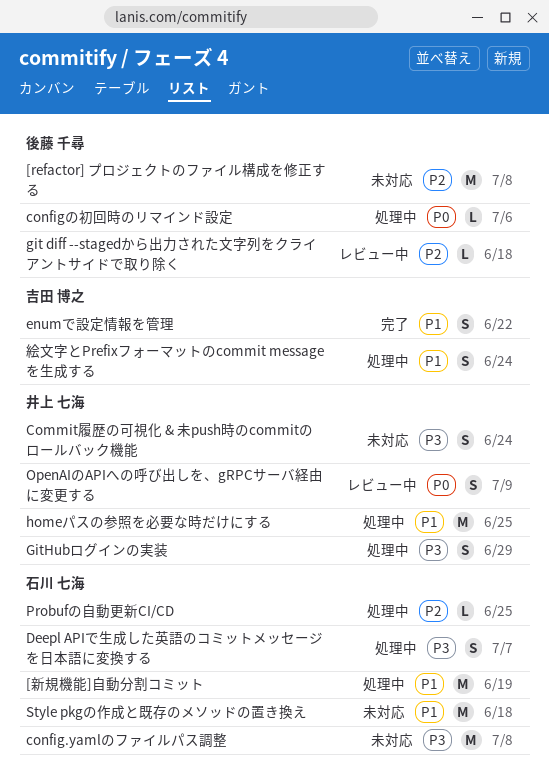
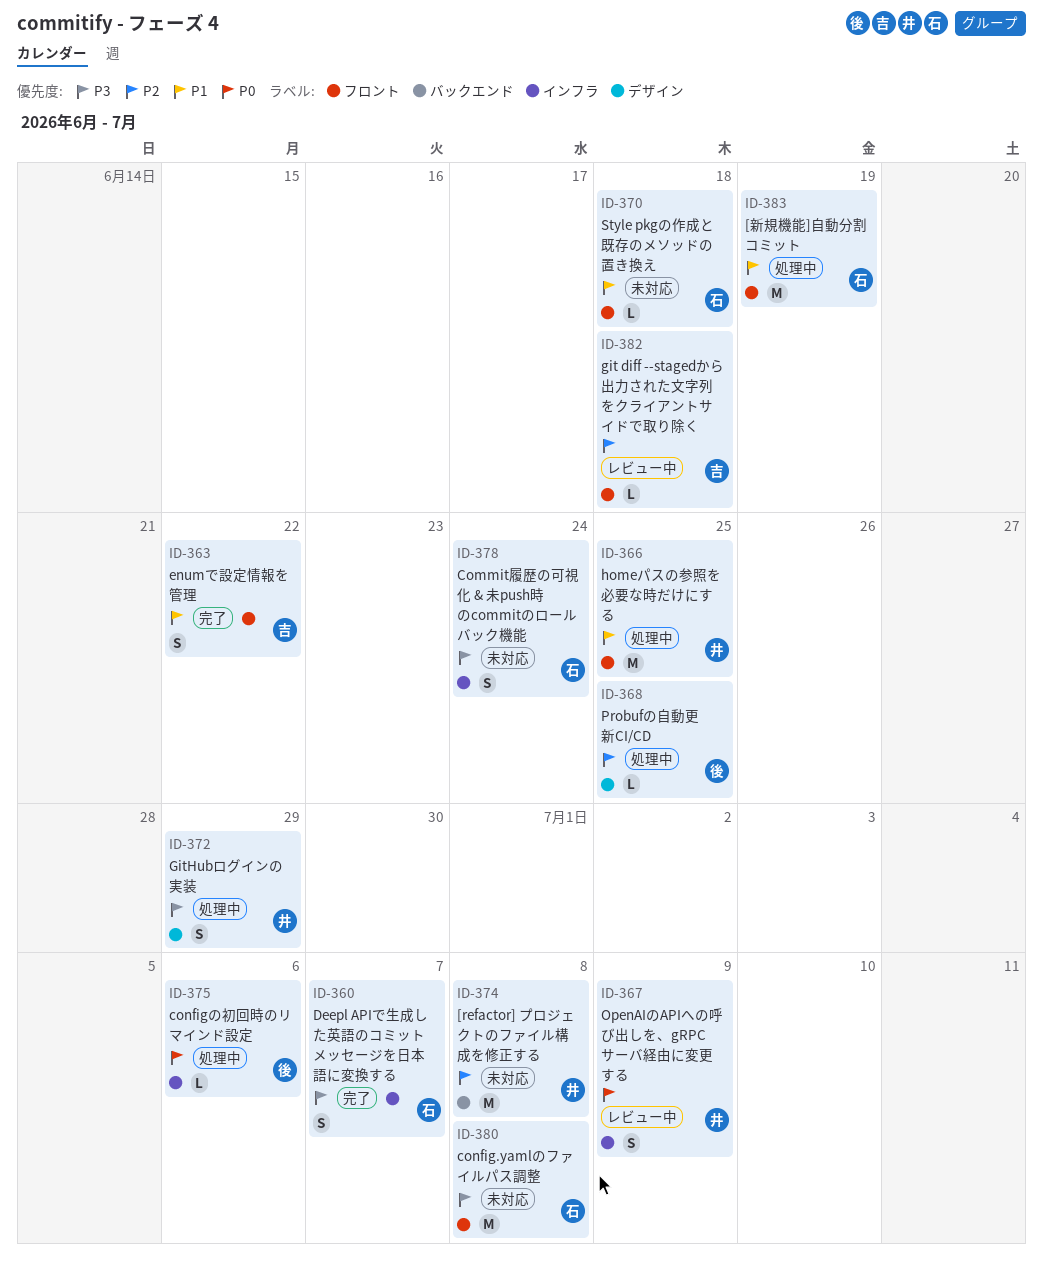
[refactor] プロジェクトのファイル構成を修正する, owner: 後藤 千尋 -> 井上 七海
Commit履歴の可視化 & 未push時のcommitのロールバック機能, owner: 井上 七海 -> 石川 七海
Deepl APIで生成した英語のコミットメッセージを日本語に変換する, status: 処理中 -> 完了
git diff --stagedから出力された文字列をクライアントサイドで取り除く, owner: 後藤 千尋 -> 吉田 博之
Probufの自動更新CI/CD, owner: 石川 七海 -> 後藤 千尋
Style pkgの作成と既存のメソッドの置き換え, estimate: M -> L
絵文字とPrefixフォーマットのcommit messageを生成する: present -> none

